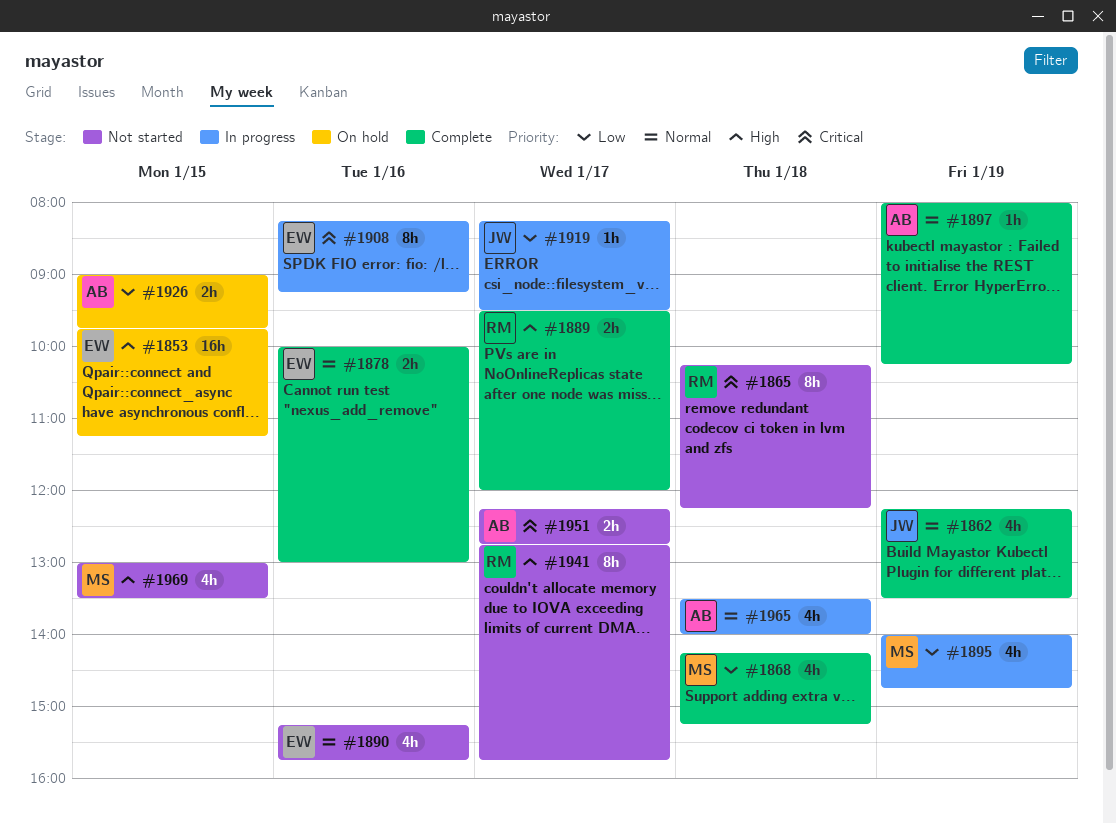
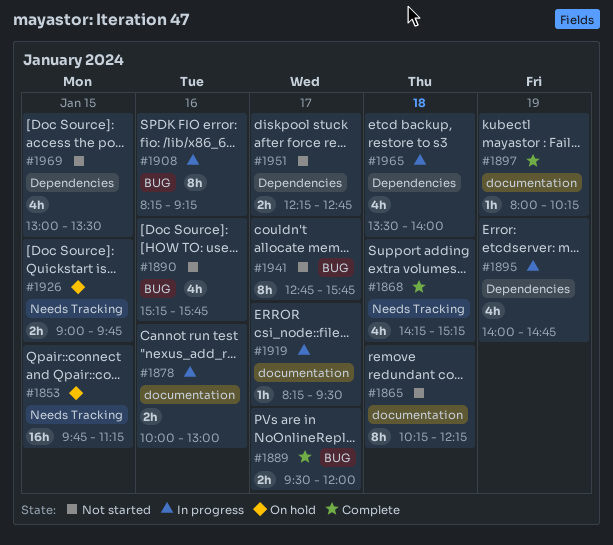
#1862: present -> none
#1878, status: Complete -> In progress

